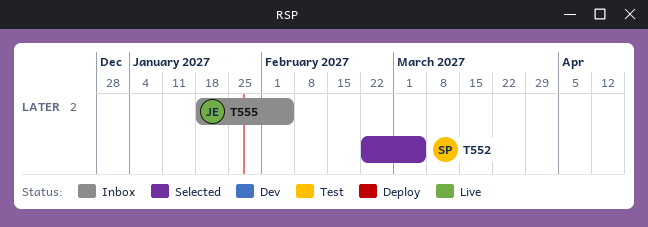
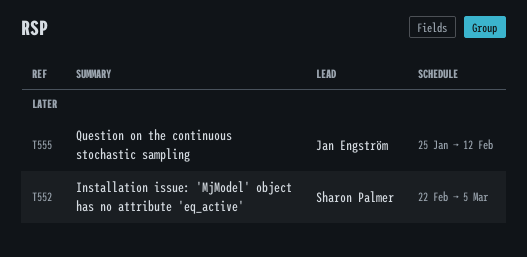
T555, start: Jan 18 -> Jan 25
T555, due: Feb 5 -> Feb 12

